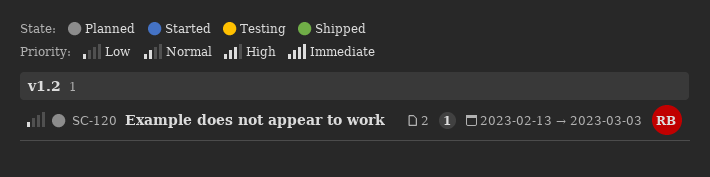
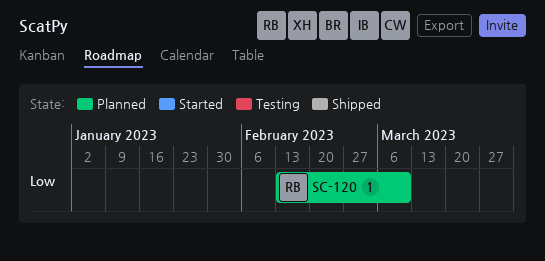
SC-120, due: Mar 3 -> Mar 10

